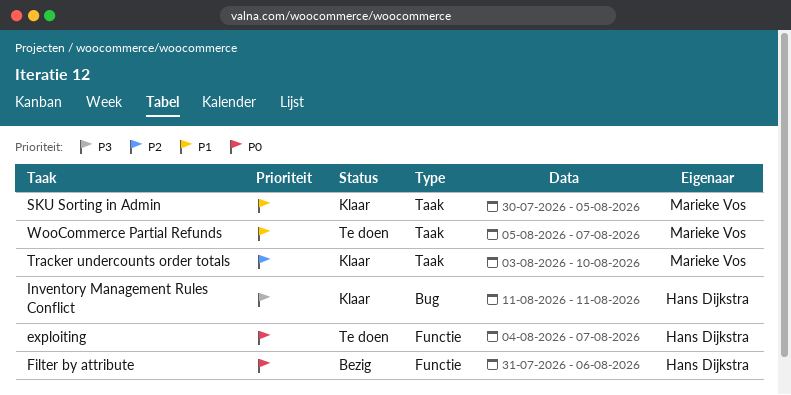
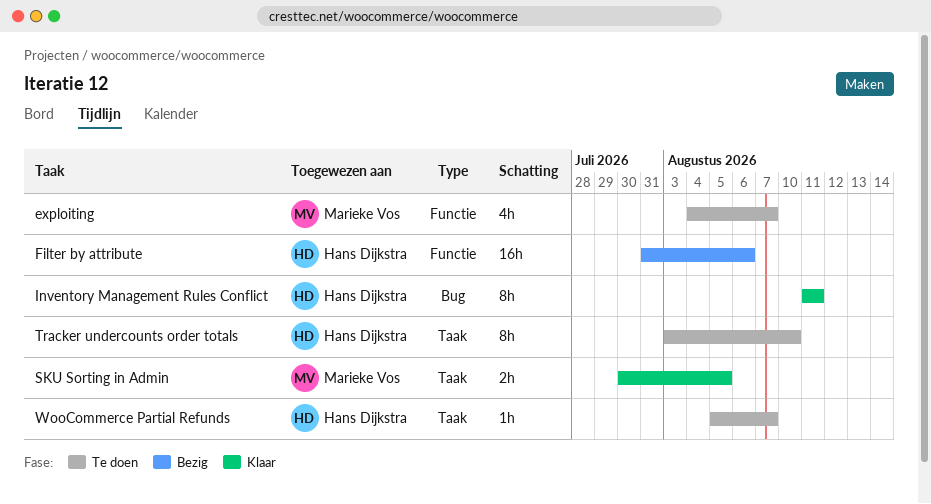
exploiting, owner: Hans Dijkstra -> Marieke Vos
Tracker undercounts order totals, status: Klaar -> Te doen
Tracker undercounts order totals, owner: Marieke Vos -> Hans Dijkstra
WooCommerce Partial Refunds, owner: Marieke Vos -> Hans Dijkstra

